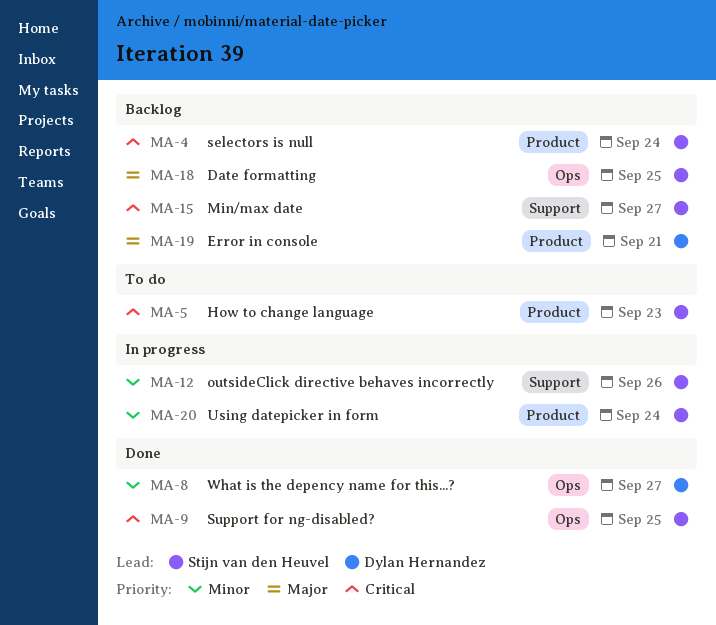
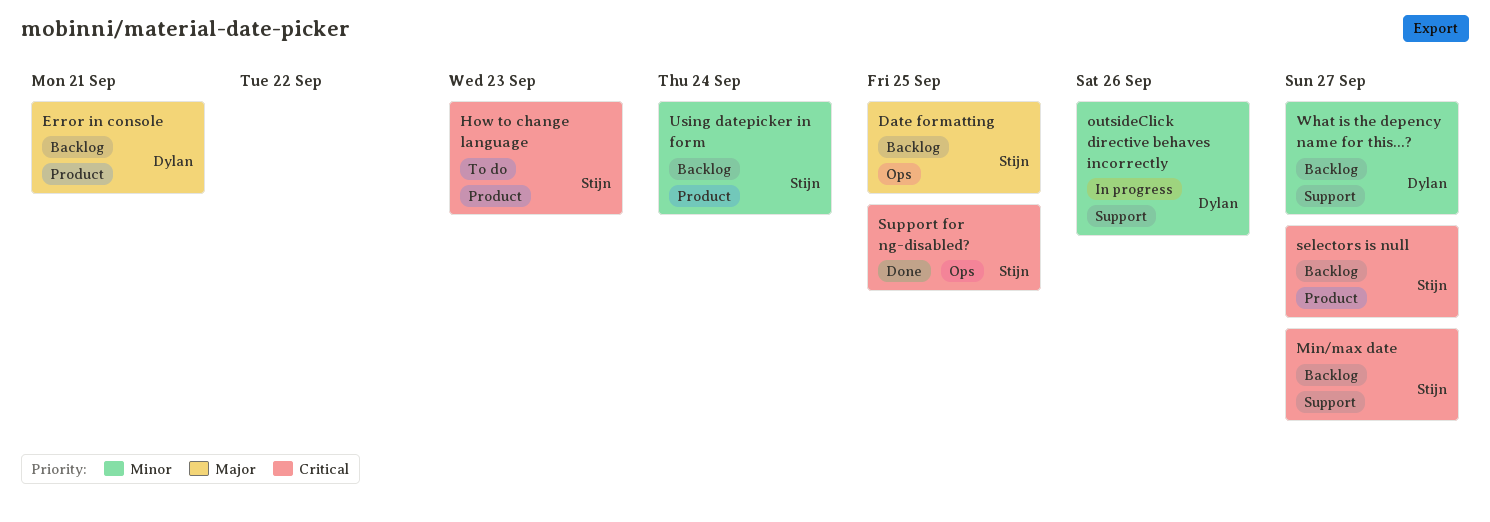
outsideClick directive behaves incorrectly, owner: Stijn van den Heuvel -> Dylan Hernandez
selectors is null, due: Sep 24 -> Sep 27
Using datepicker in form, status: In progress -> Backlog
What is the depency name for this...?, status: Done -> Backlog
What is the depency name for this...?, label: Ops -> Support

